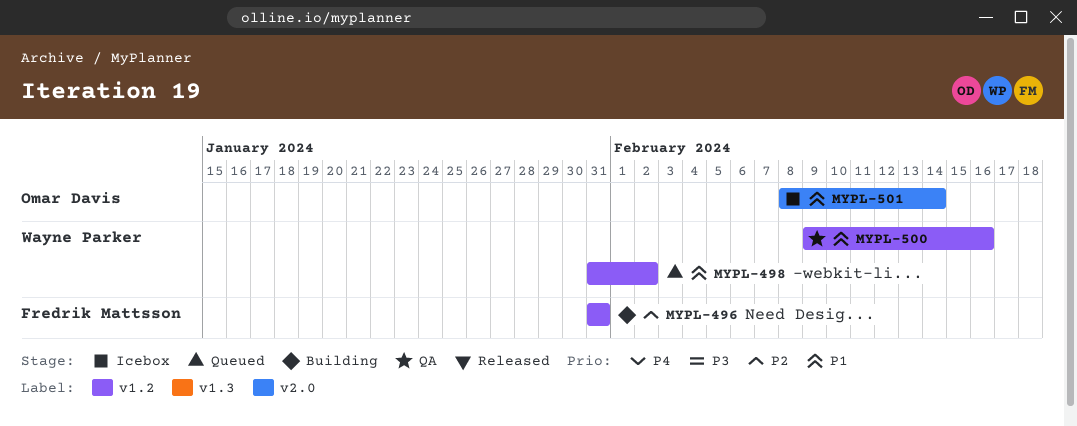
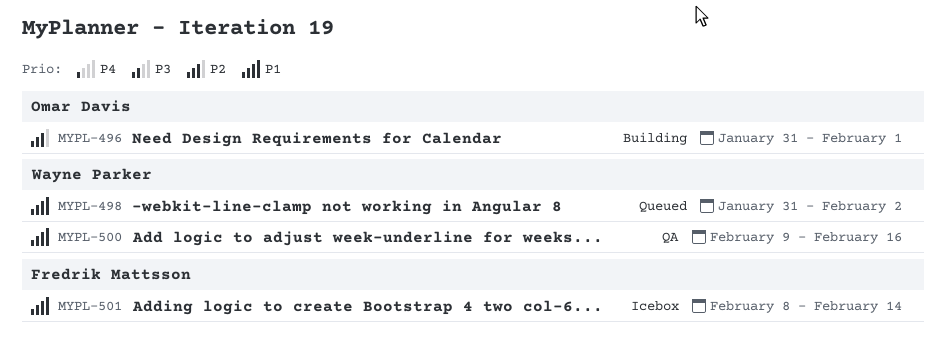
MYPL-496, owner: Fredrik Mattsson -> Omar Davis
MYPL-496, due: Jan 31 -> Feb 1
MYPL-501, owner: Omar Davis -> Fredrik Mattsson

